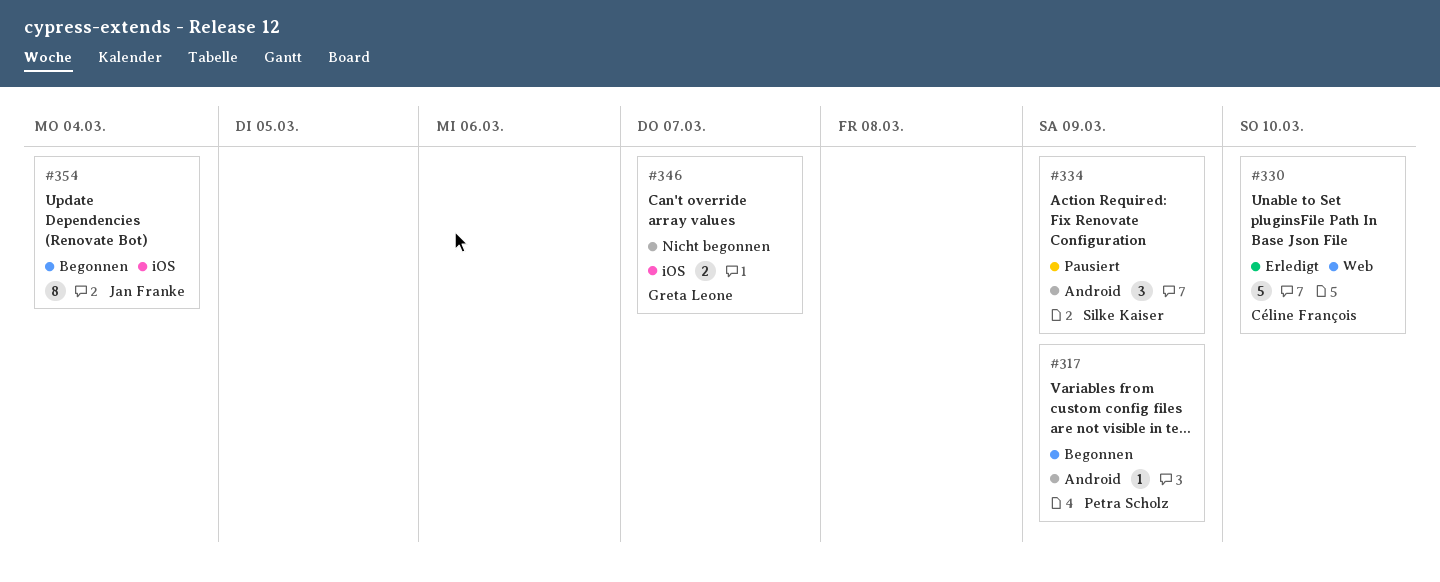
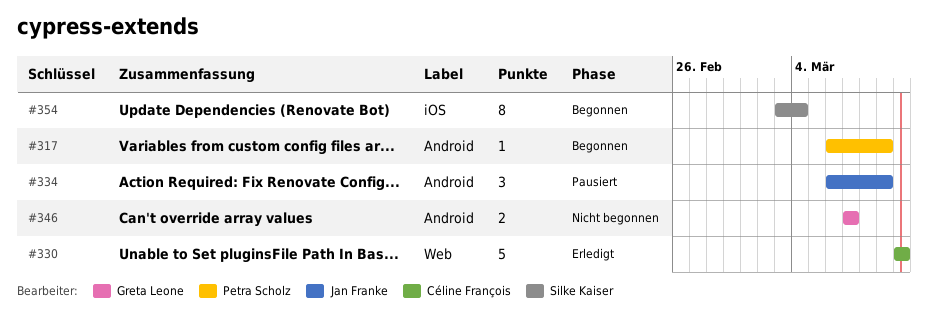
#334, owner: Silke Kaiser -> Jan Franke
#346, label: iOS -> Android
#354, owner: Jan Franke -> Silke Kaiser

